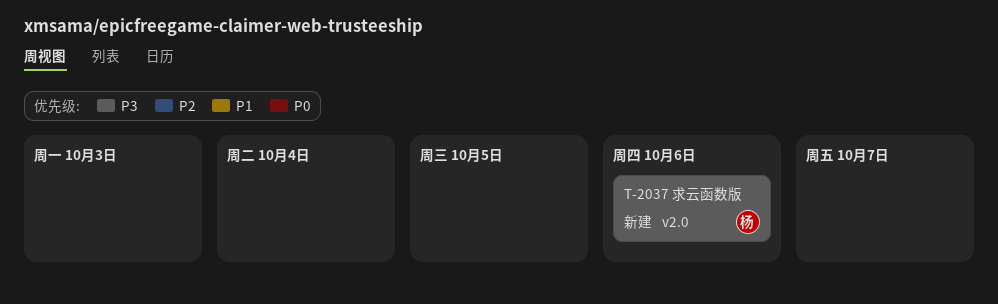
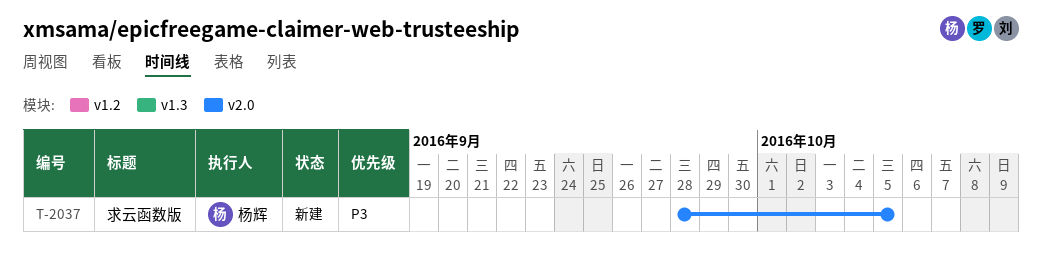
T-2037, due: Oct 6 -> Oct 5

